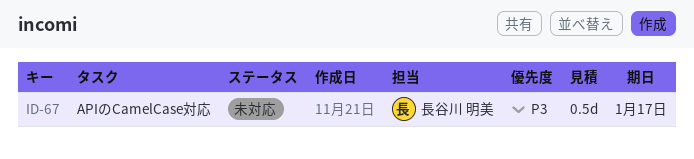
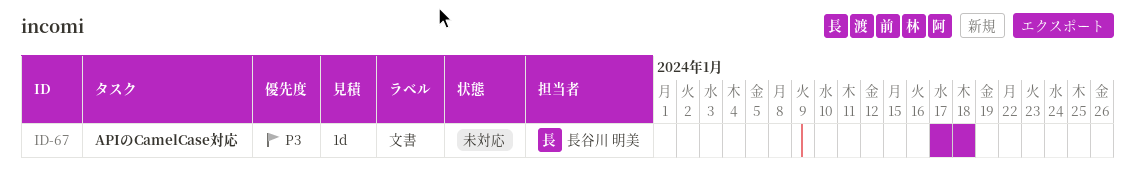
ID-67, estimate: 0.5d -> 1d
ID-67, due: Jan 17 -> Jan 18

